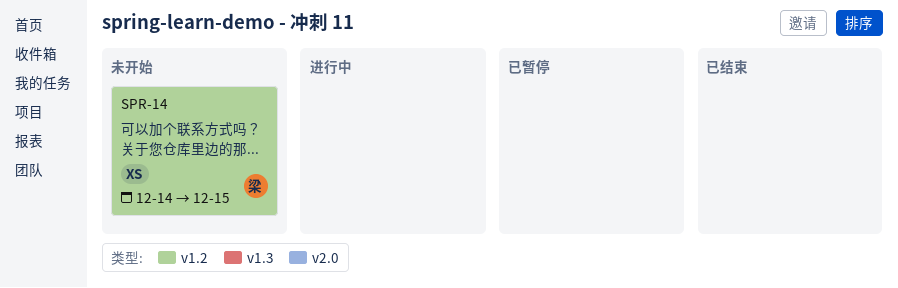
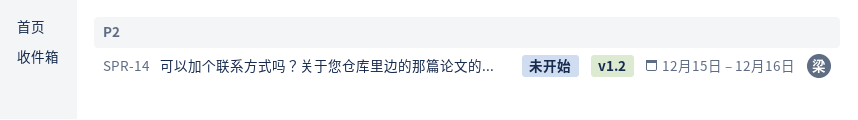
SPR-14, start: Dec 14 -> Dec 15
SPR-14, due: Dec 15 -> Dec 16

